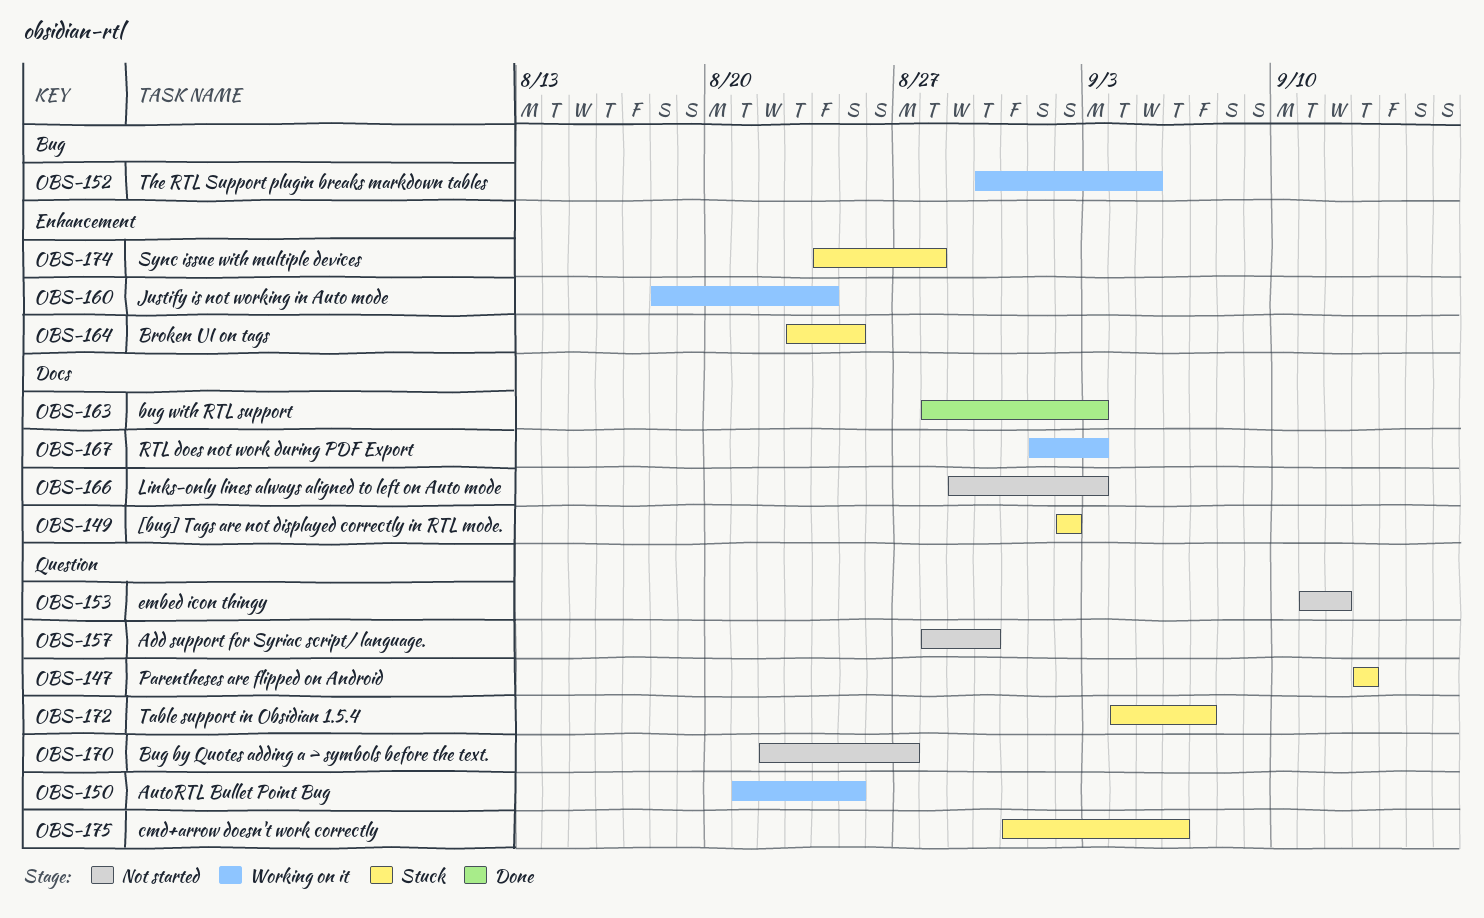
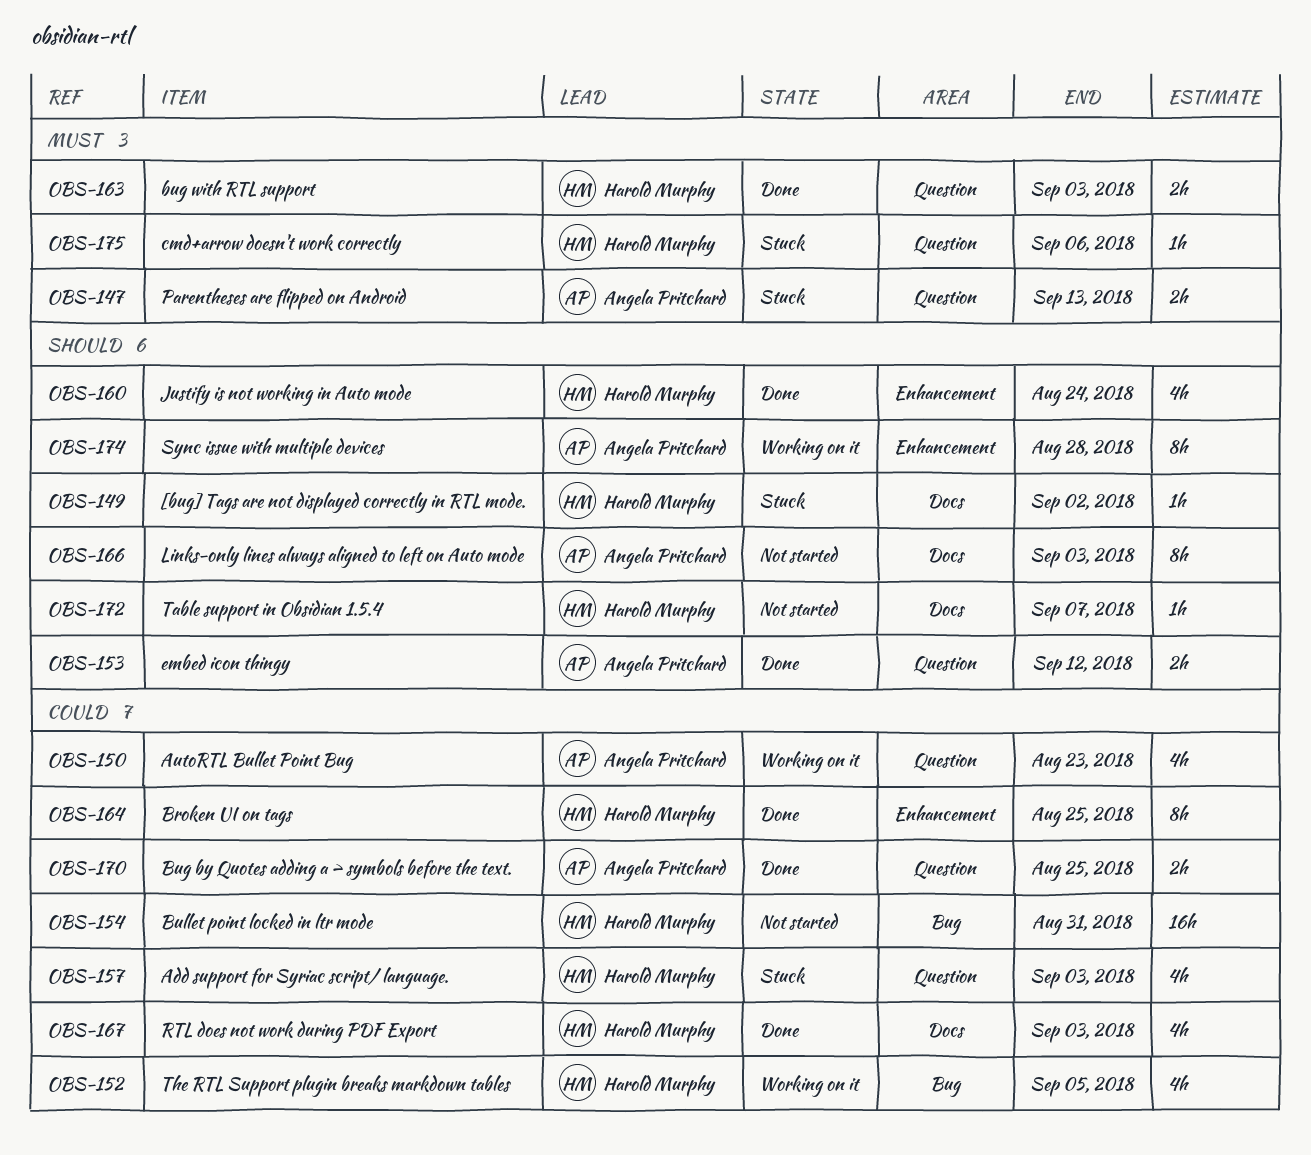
OBS-150, due: Aug 25 -> Aug 23
OBS-153, status: Not started -> Done
OBS-154: none -> present
OBS-157, status: Not started -> Stuck
OBS-157, due: Aug 30 -> Sep 3
OBS-160, status: Working on it -> Done
OBS-163, label: Docs -> Question
OBS-164, status: Stuck -> Done
OBS-167, status: Working on it -> Done
OBS-170, status: Not started -> Done
OBS-170, due: Aug 27 -> Aug 25
OBS-172, status: Stuck -> Not started
OBS-172, label: Question -> Docs
OBS-174, status: Stuck -> Working on it

